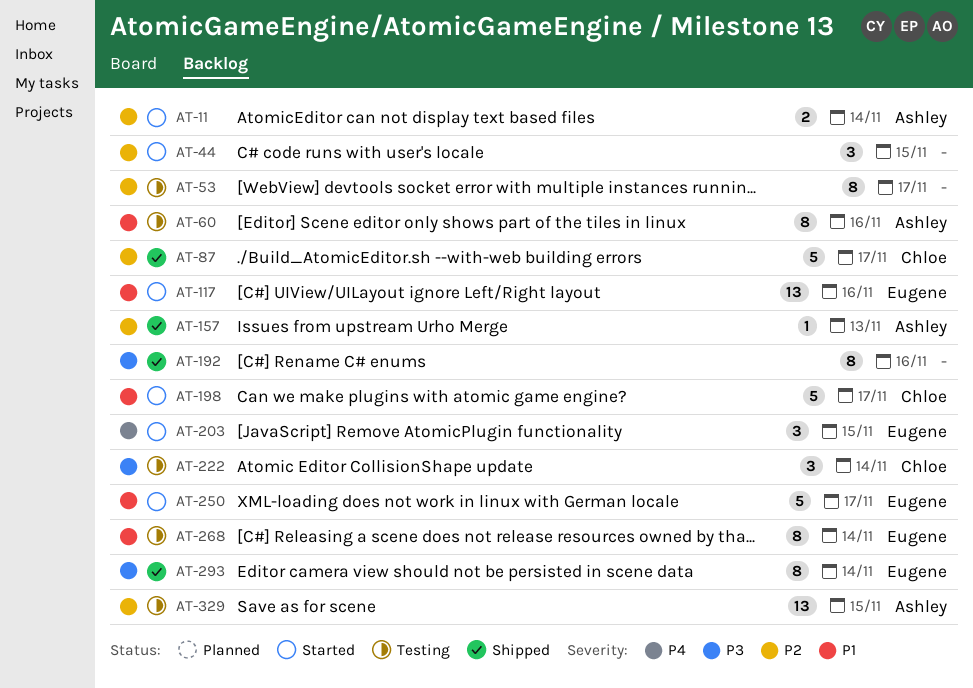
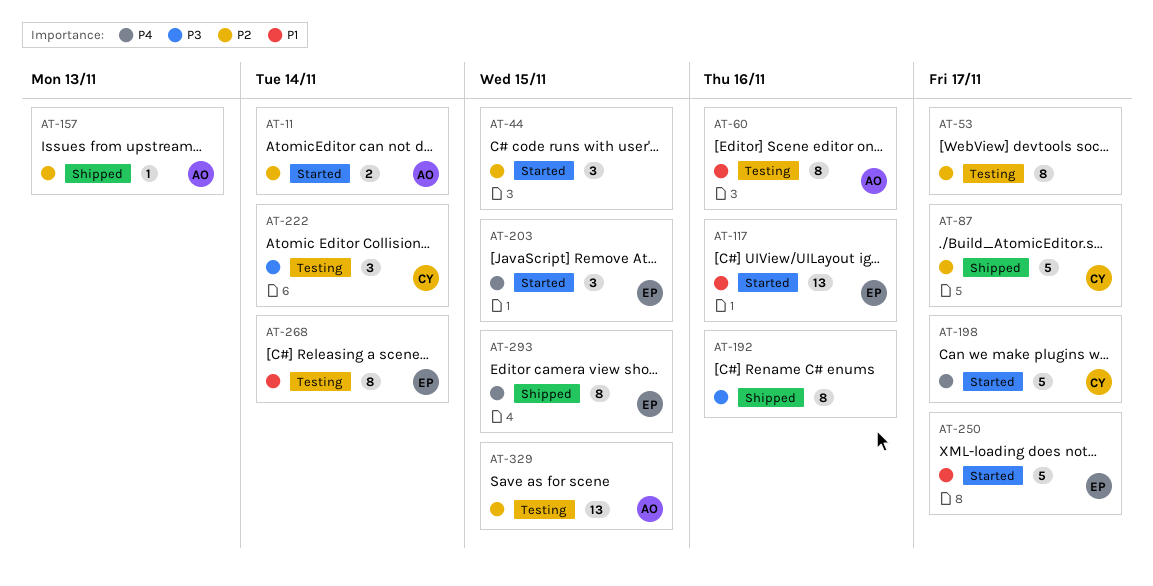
AT-198, priority: P1 -> P4
AT-293, priority: P3 -> P4
AT-293, due: Nov 14 -> Nov 15

